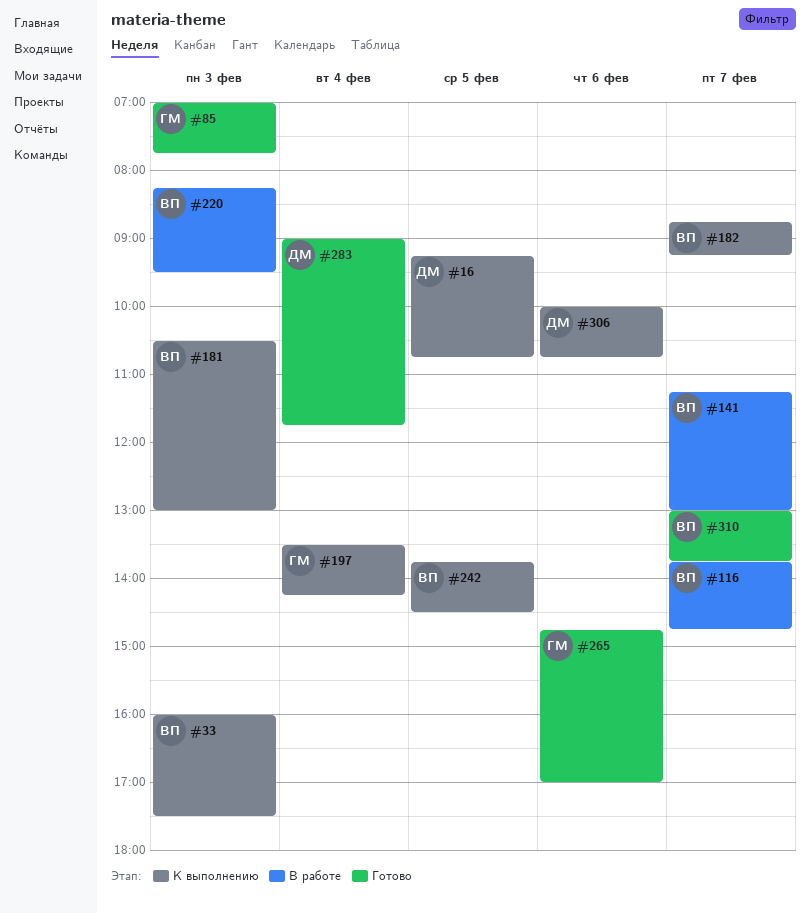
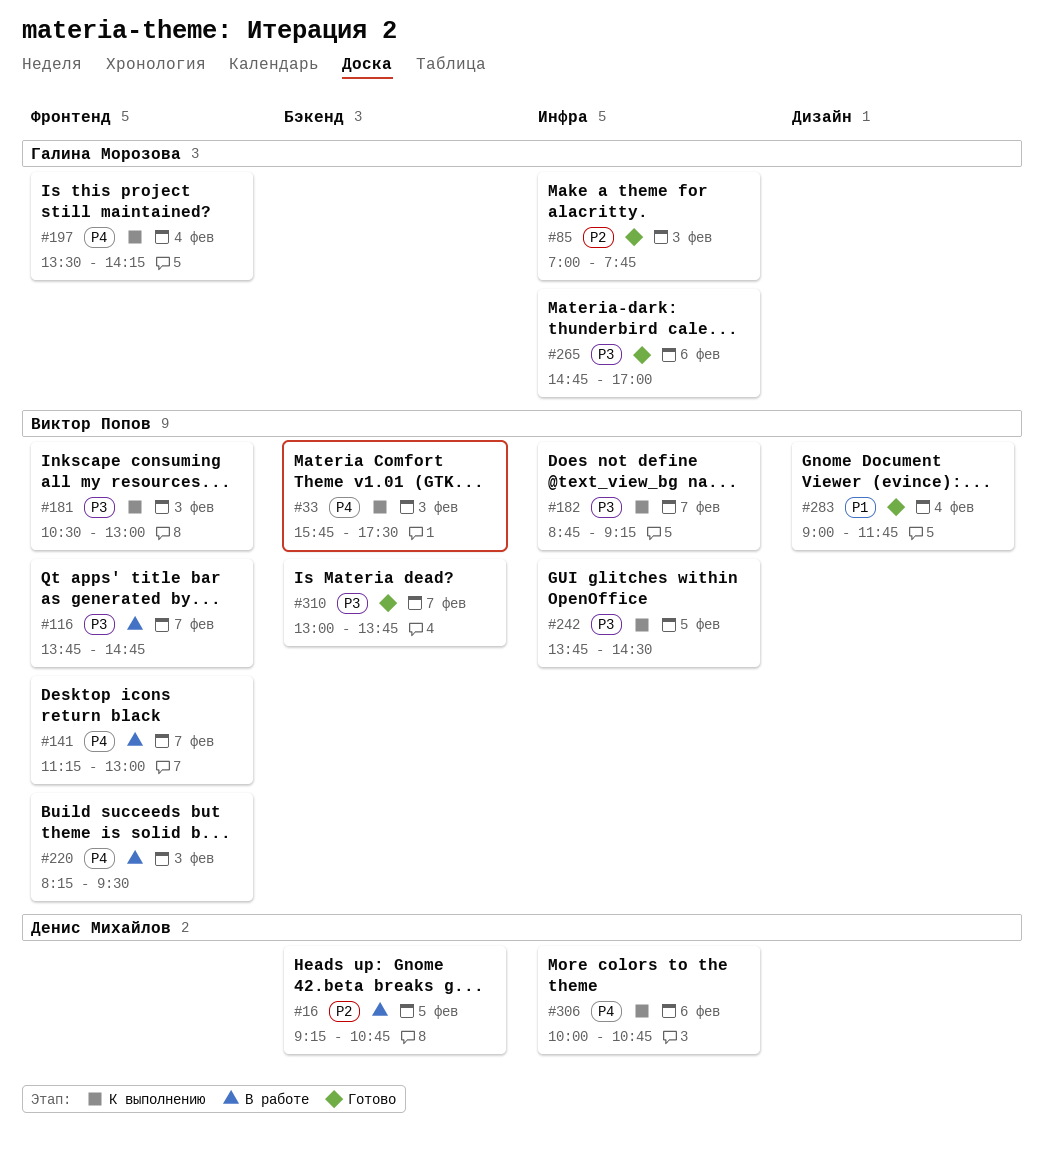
#16, status: К выполнению -> В работе
#33, begins: 16:00 -> 15:45
#283, owner: Денис Михайлов -> Виктор Попов

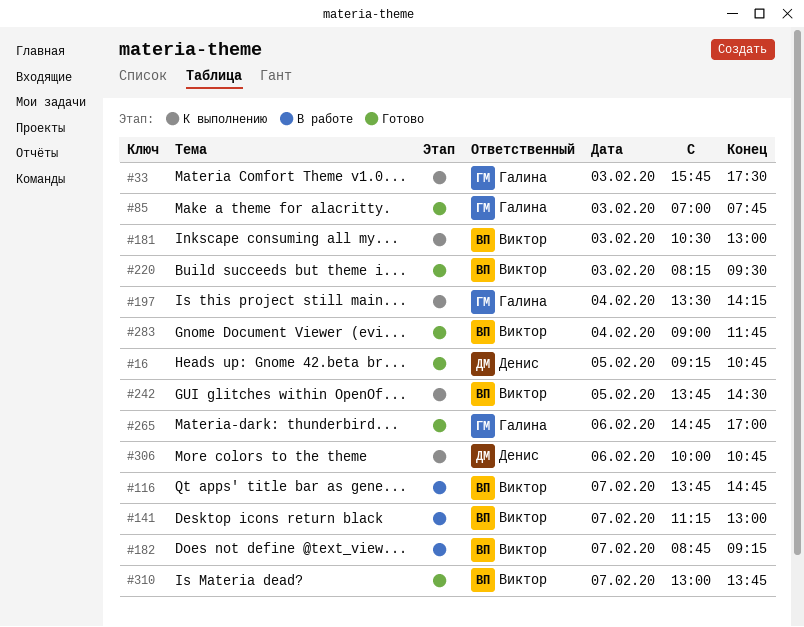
#16, status: В работе -> Готово
#33, owner: Виктор Попов -> Галина Морозова
#182, status: К выполнению -> В работе
#220, status: В работе -> Готово

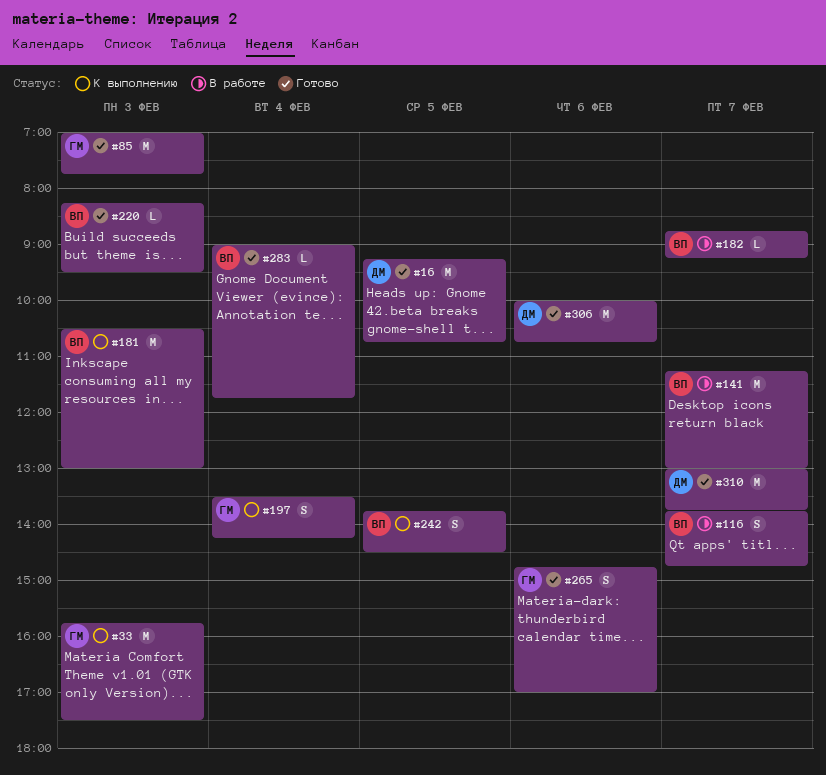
#306, status: К выполнению -> Готово
#310, owner: Виктор -> Денис

